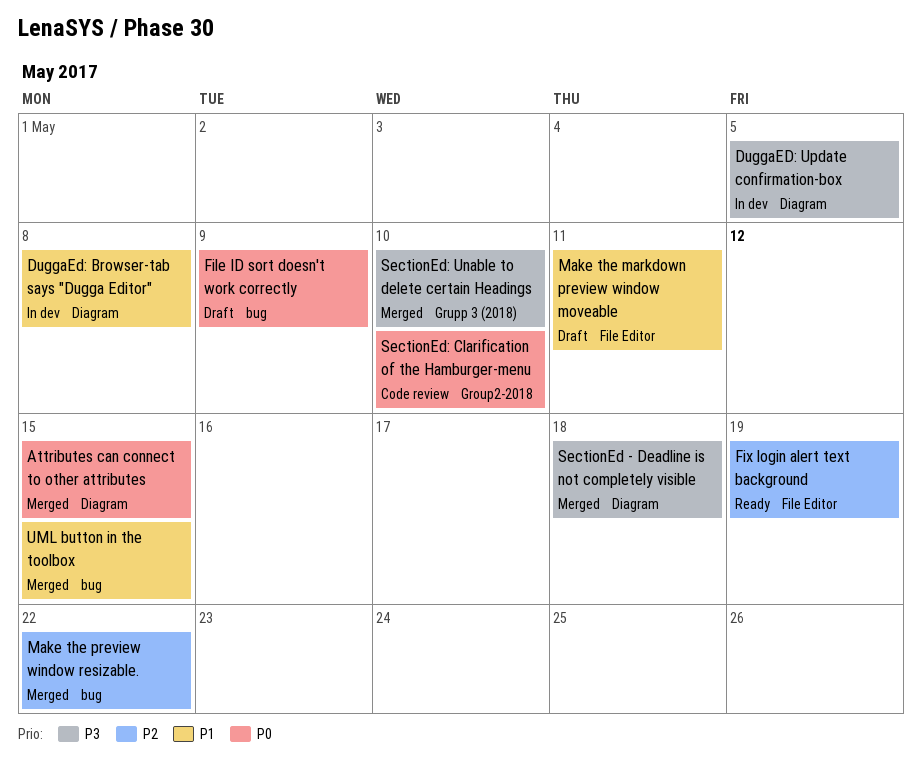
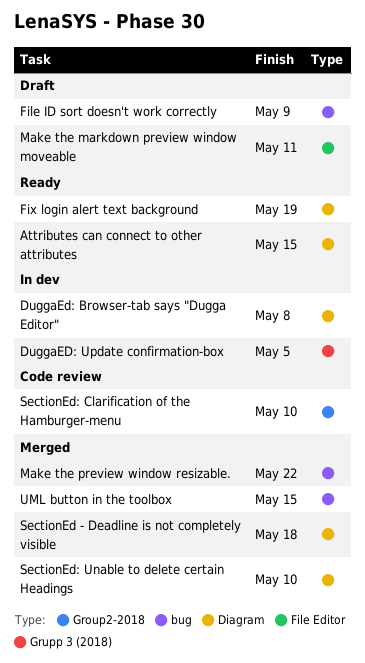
Attributes can connect to other attributes, status: Merged -> Ready
DuggaED: Update confirmation-box, label: Diagram -> Grupp 3 (2018)
Fix login alert text background, label: File Editor -> Diagram
SectionEd: Unable to delete certain Headings, label: Grupp 3 (2018) -> Diagram

